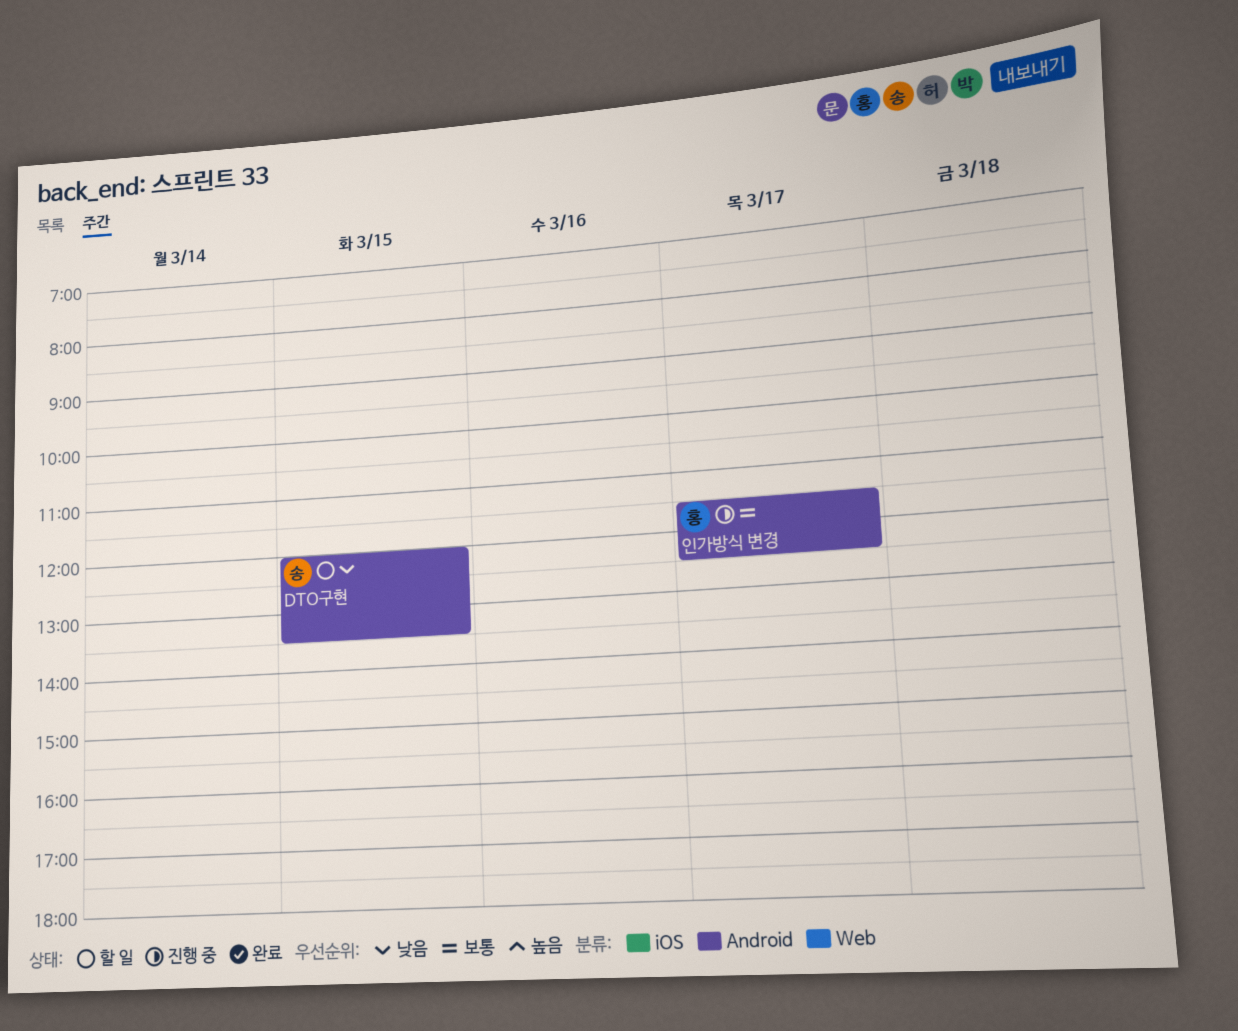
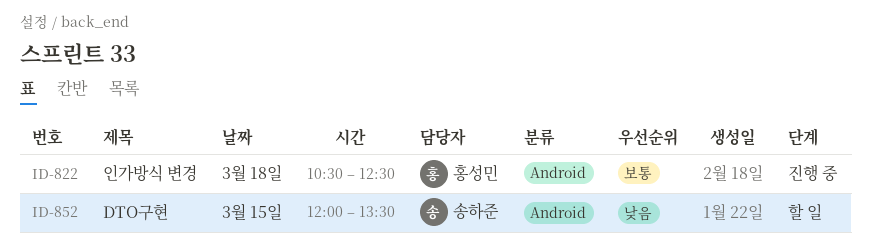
인가방식 변경, day: Mar 17 -> Mar 18
인가방식 변경, begins: 11:30 -> 10:30

